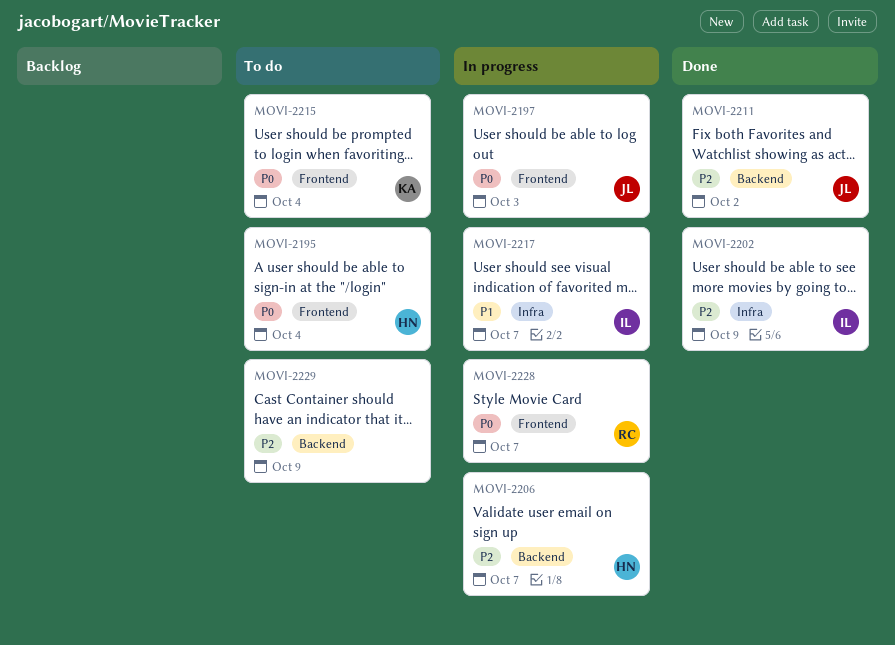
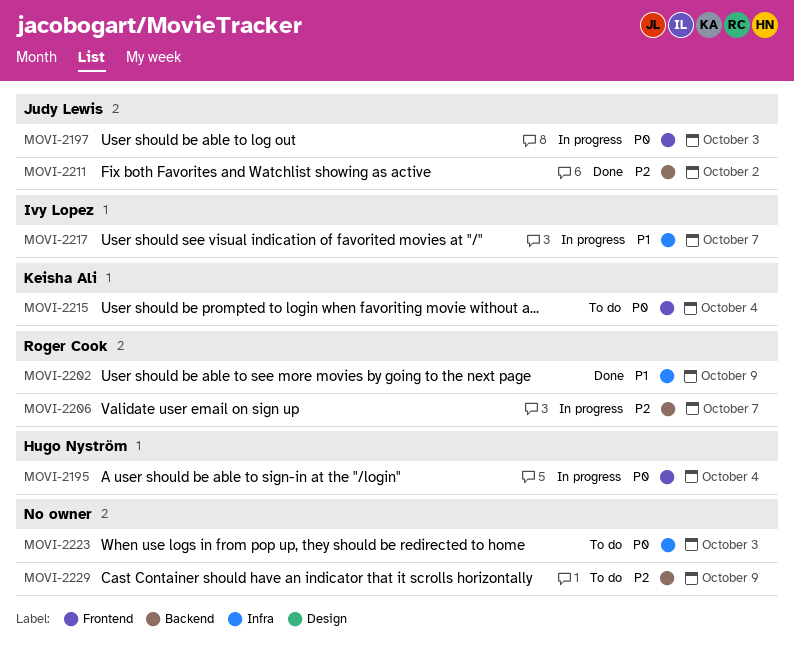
MOVI-2195, status: To do -> In progress
MOVI-2202, owner: Ivy Lopez -> Roger Cook
MOVI-2202, priority: P2 -> P1
MOVI-2206, owner: Hugo Nyström -> Roger Cook
MOVI-2223: none -> present
MOVI-2228: present -> none

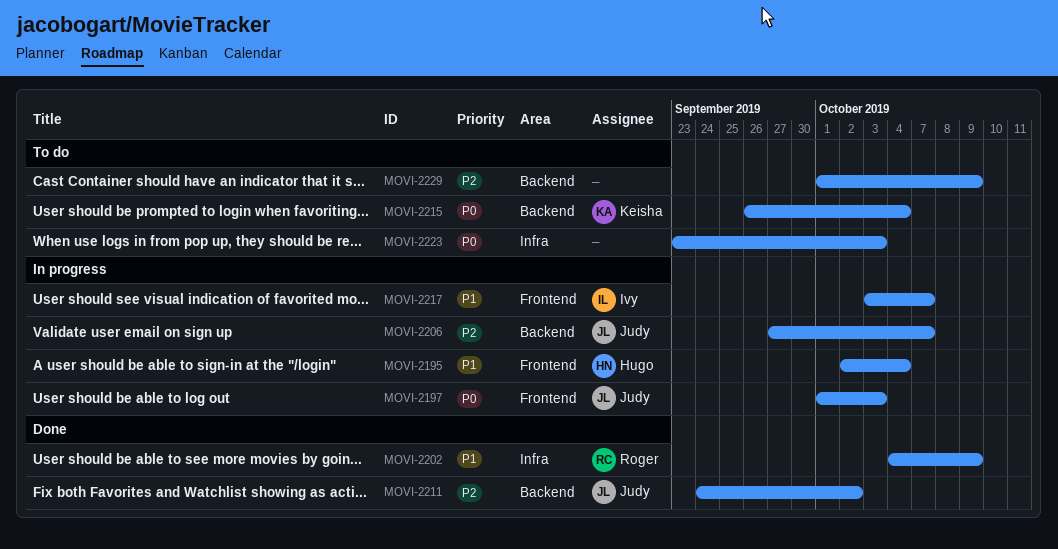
MOVI-2195, priority: P0 -> P1
MOVI-2206, owner: Roger Cook -> Judy Lewis
MOVI-2215, label: Frontend -> Backend
MOVI-2217, label: Infra -> Frontend

